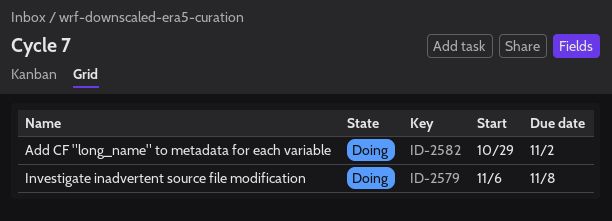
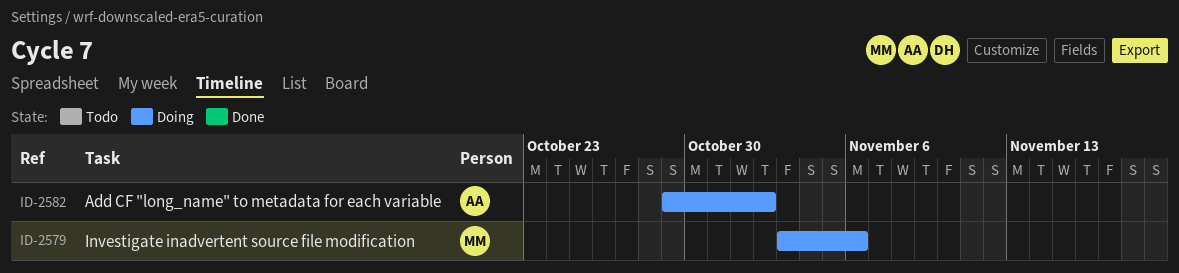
ID-2579, start: Nov 6 -> Nov 3
ID-2579, due: Nov 8 -> Nov 6

